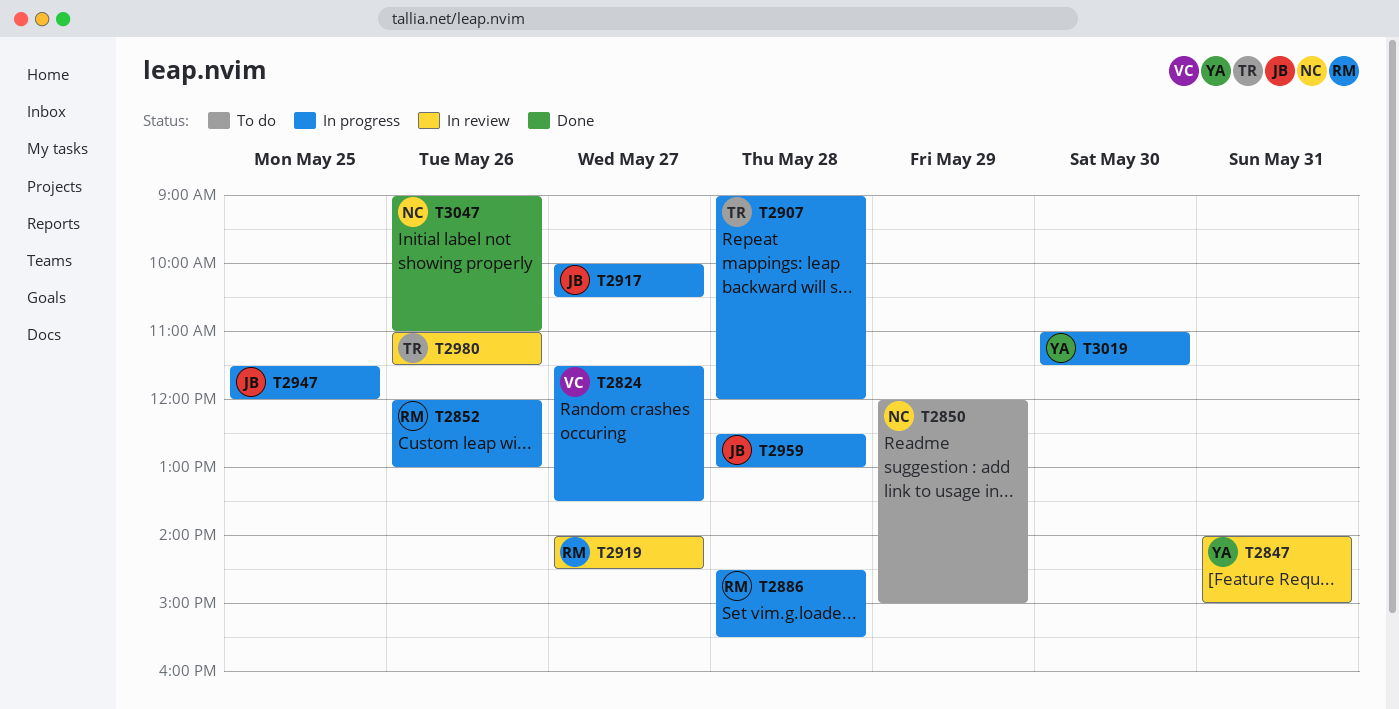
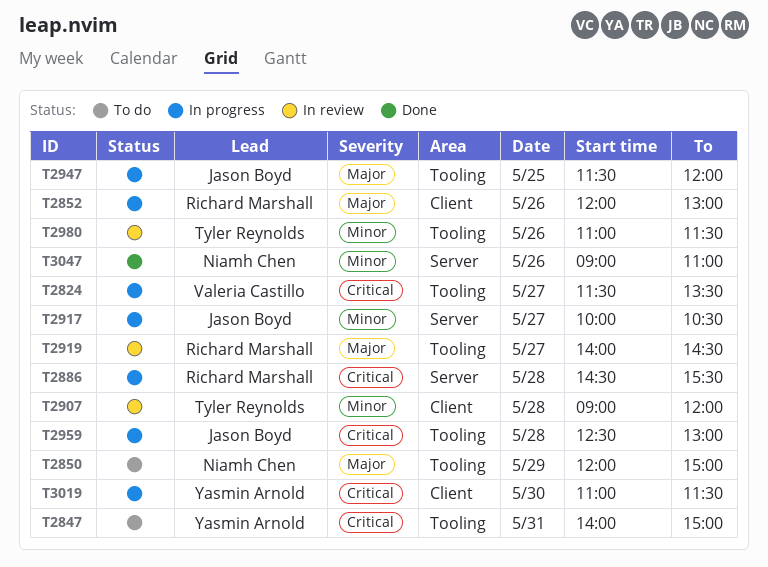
T2847, status: In review -> To do
T2907, status: In progress -> In review

